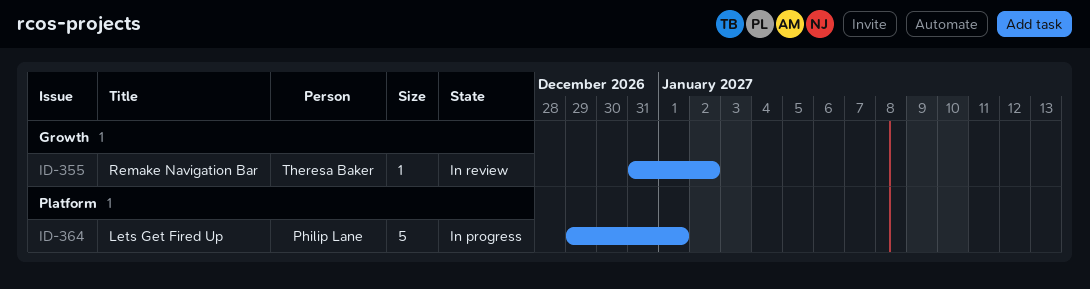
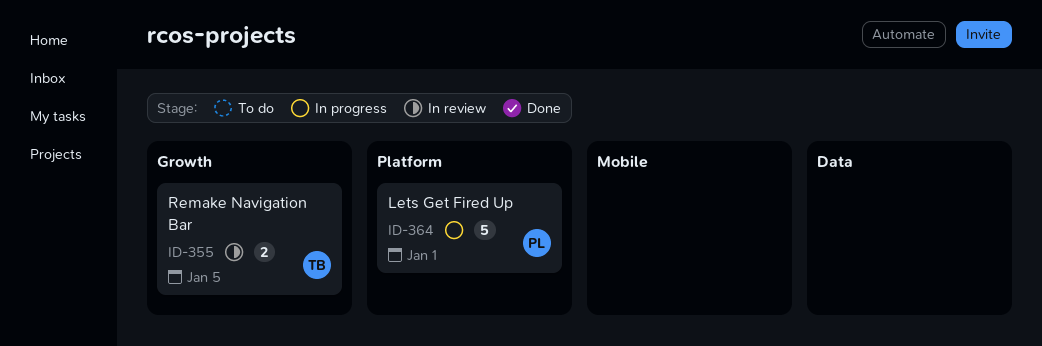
ID-355, estimate: 1 -> 2
ID-355, due: Jan 2 -> Jan 5

